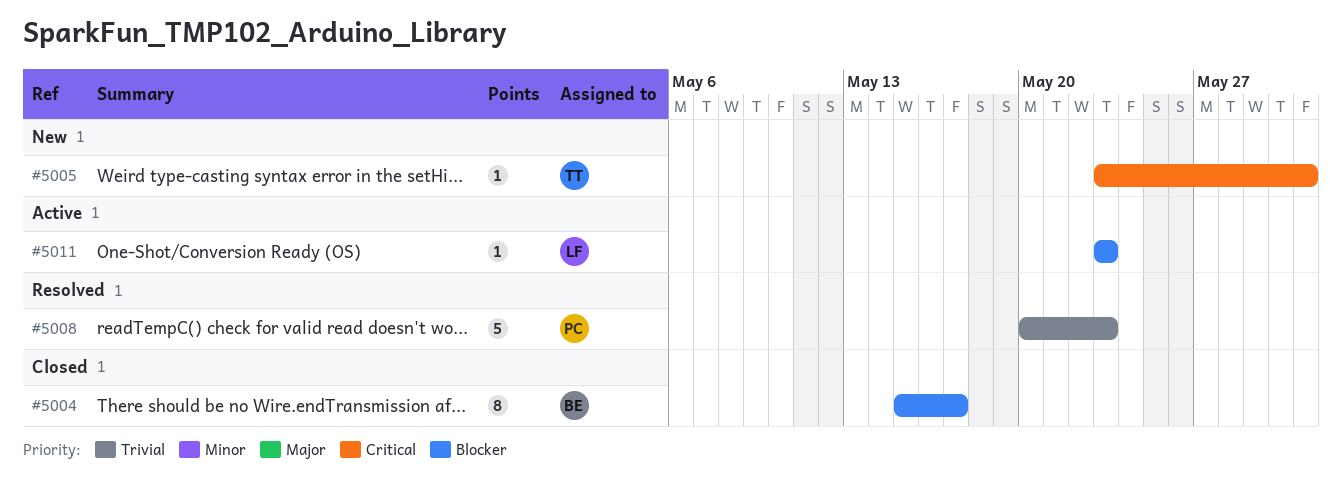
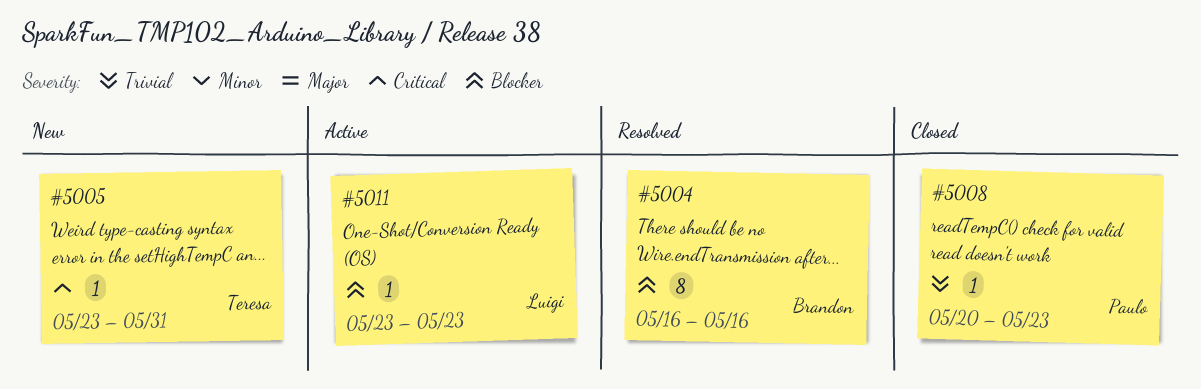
#5004, status: Closed -> Resolved
#5004, start: May 15 -> May 16
#5004, due: May 17 -> May 16
#5008, status: Resolved -> Closed
#5008, estimate: 5 -> 1

